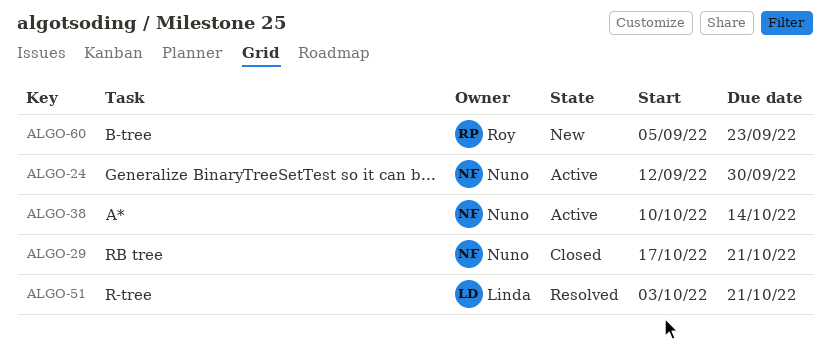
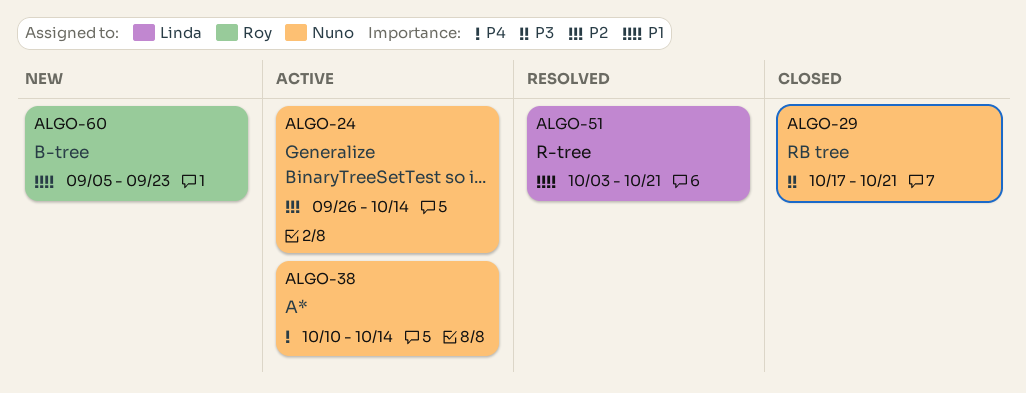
ALGO-24, start: Sep 12 -> Sep 26
ALGO-24, due: Sep 30 -> Oct 14

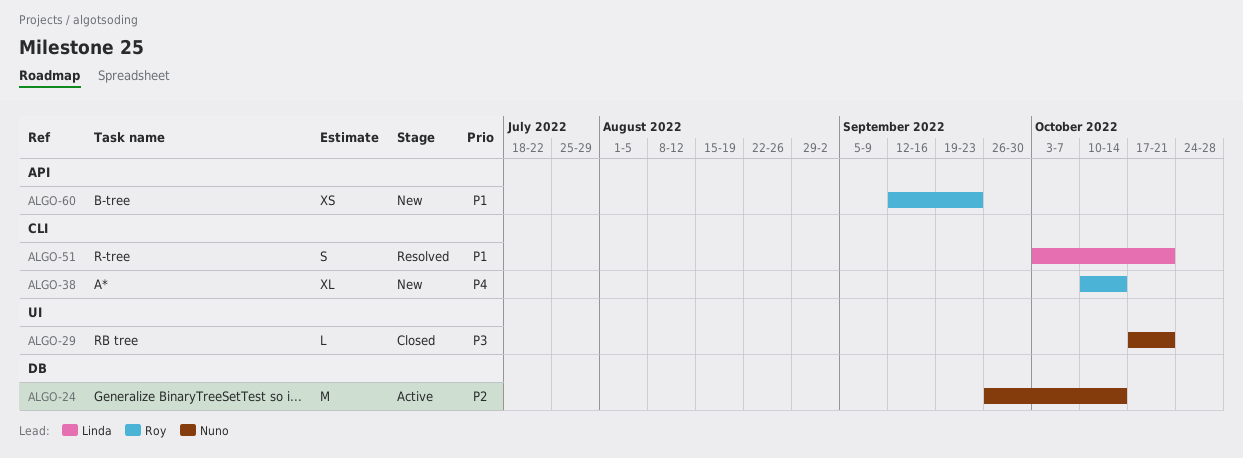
ALGO-38, status: Active -> New
ALGO-38, owner: Nuno -> Roy
ALGO-60, start: Sep 5 -> Sep 12

